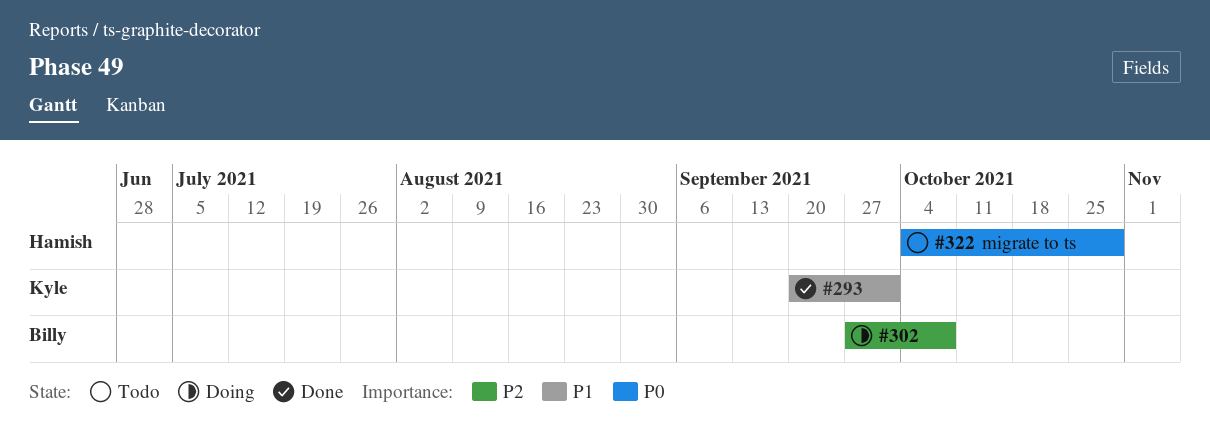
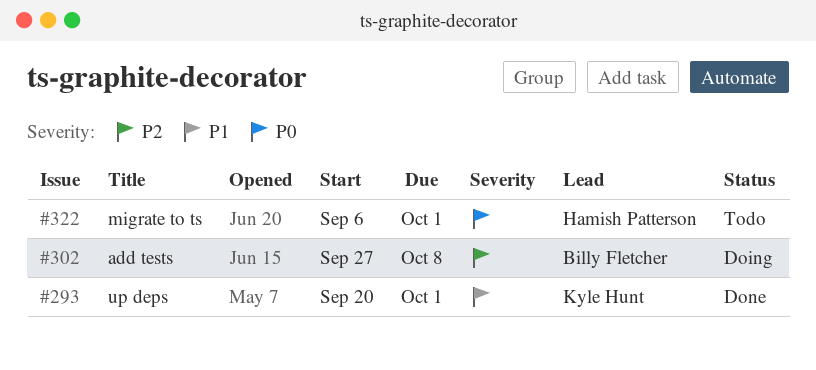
#322, start: Oct 4 -> Sep 6
#322, due: Oct 29 -> Oct 1

